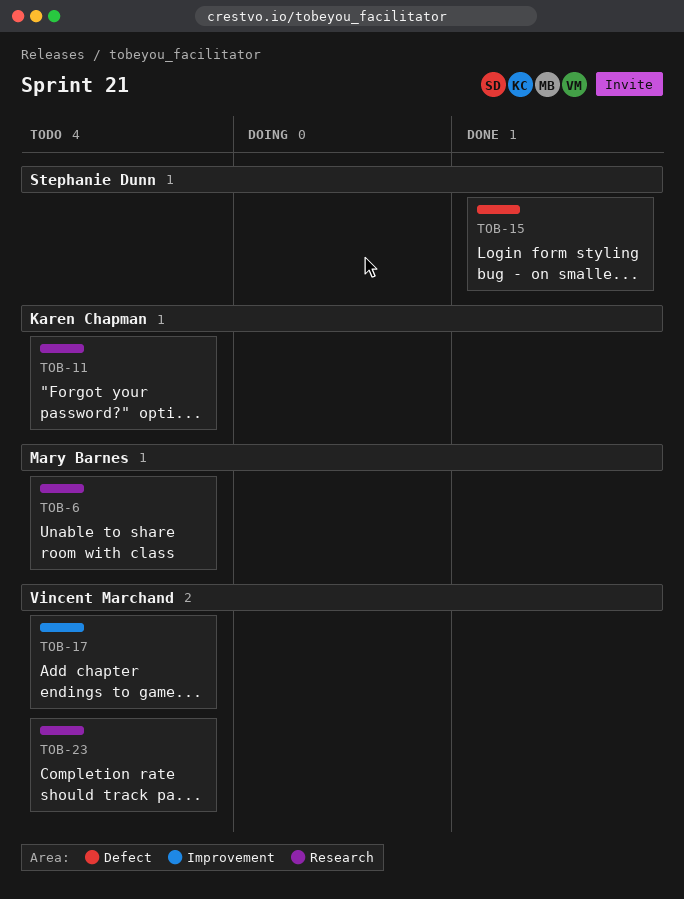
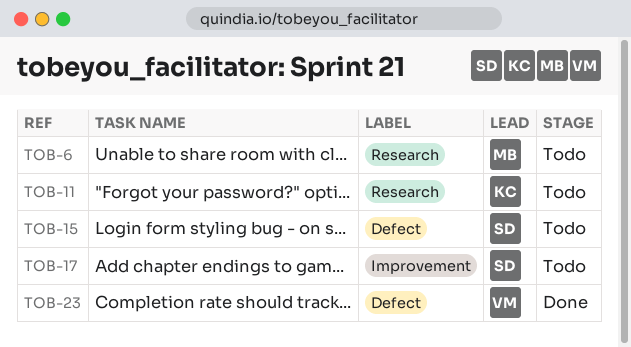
TOB-15, status: Done -> Todo
TOB-17, owner: Vincent Marchand -> Stephanie Dunn
TOB-23, status: Todo -> Done
TOB-23, label: Research -> Defect

